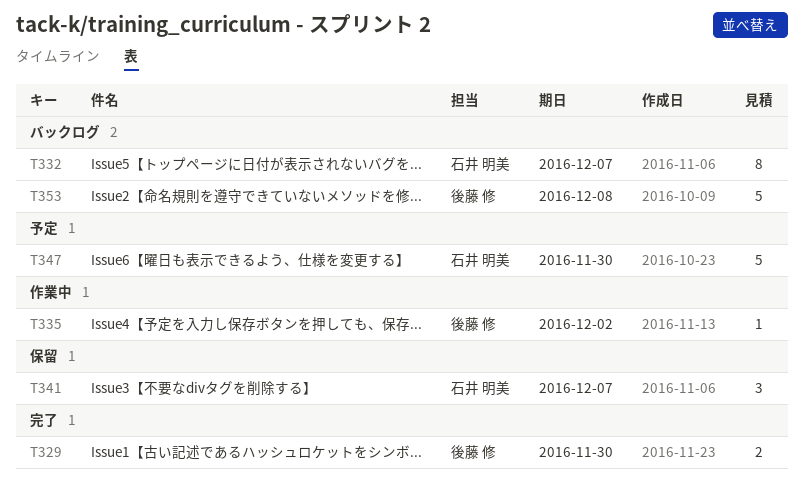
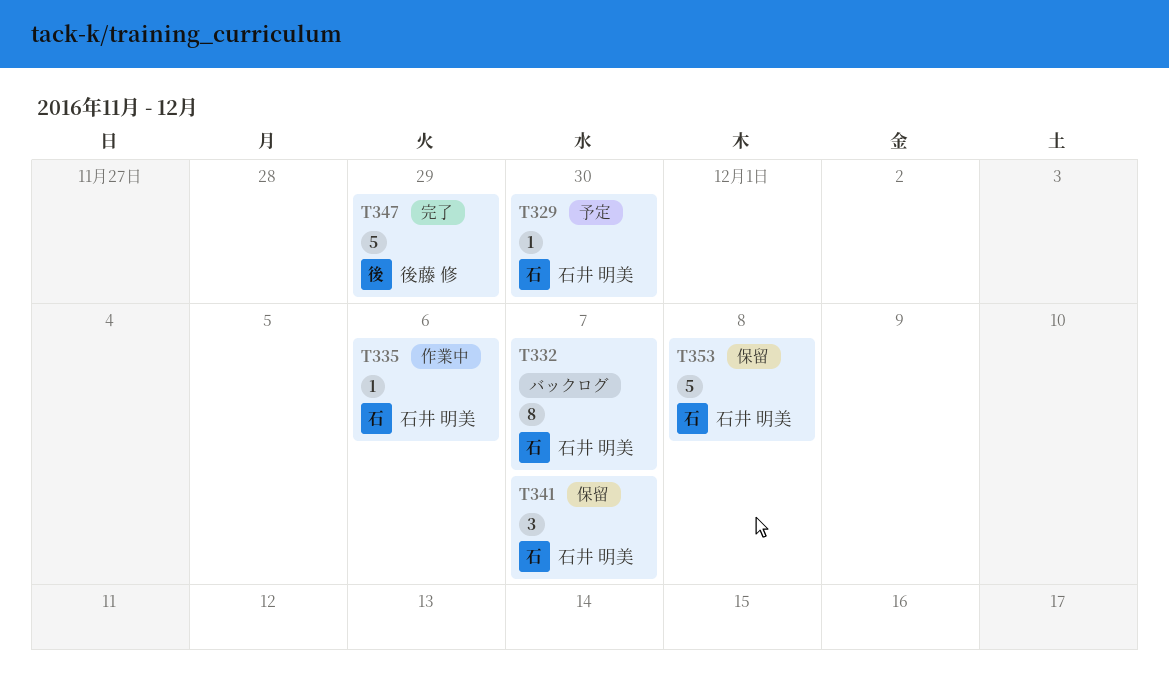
T329, status: 完了 -> 予定
T329, owner: 後藤 修 -> 石井 明美
T329, estimate: 2 -> 1
T335, owner: 後藤 修 -> 石井 明美
T335, due: Dec 2 -> Dec 6
T347, status: 予定 -> 完了
T347, owner: 石井 明美 -> 後藤 修
T347, due: Nov 30 -> Nov 29
T353, status: バックログ -> 保留
T353, owner: 後藤 修 -> 石井 明美

